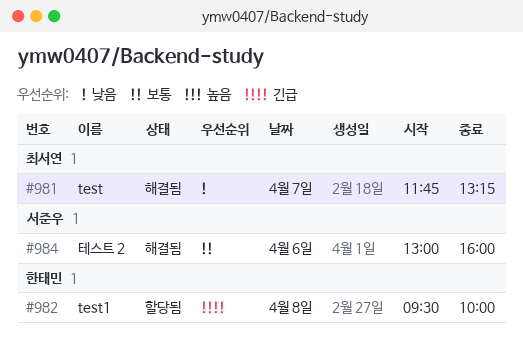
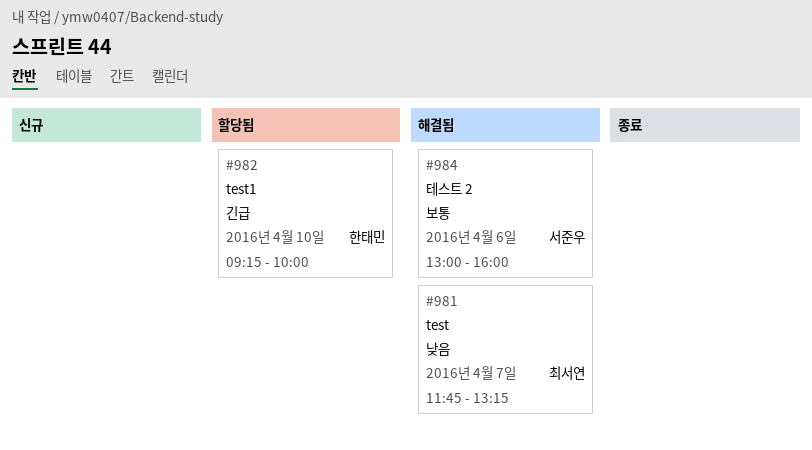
#982, day: Apr 8 -> Apr 10
#982, begins: 09:30 -> 09:15

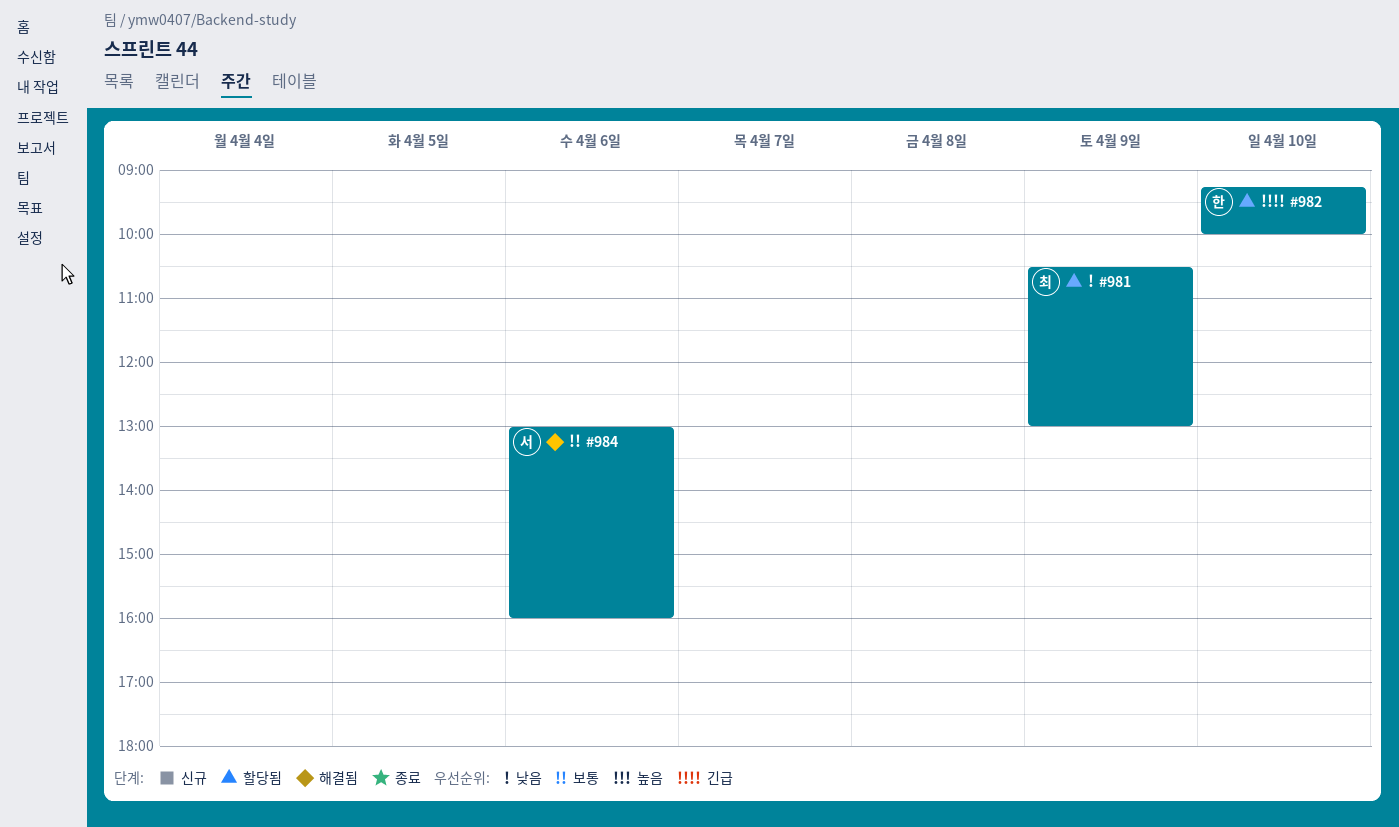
#981, status: 해결됨 -> 할당됨
#981, day: Apr 7 -> Apr 9
#981, begins: 11:45 -> 10:30
#981, ends: 13:15 -> 13:00

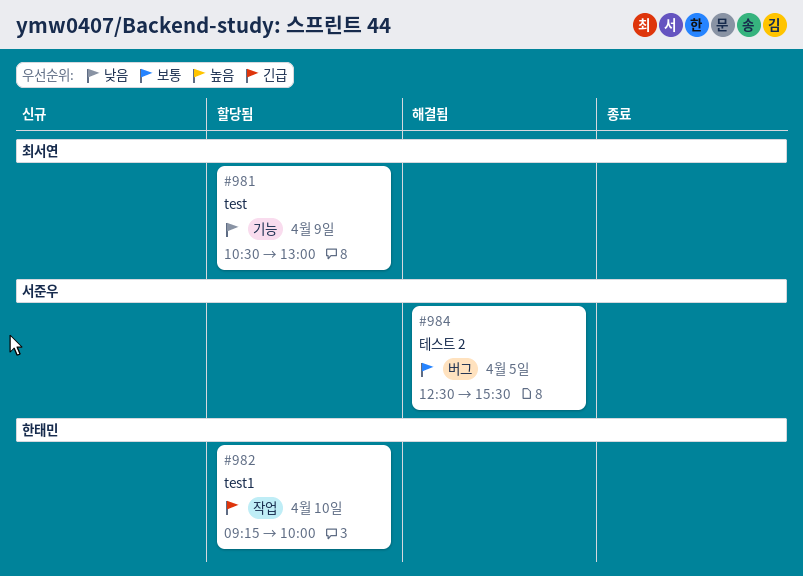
#984, day: Apr 6 -> Apr 5
#984, begins: 13:00 -> 12:30
#984, ends: 16:00 -> 15:30

